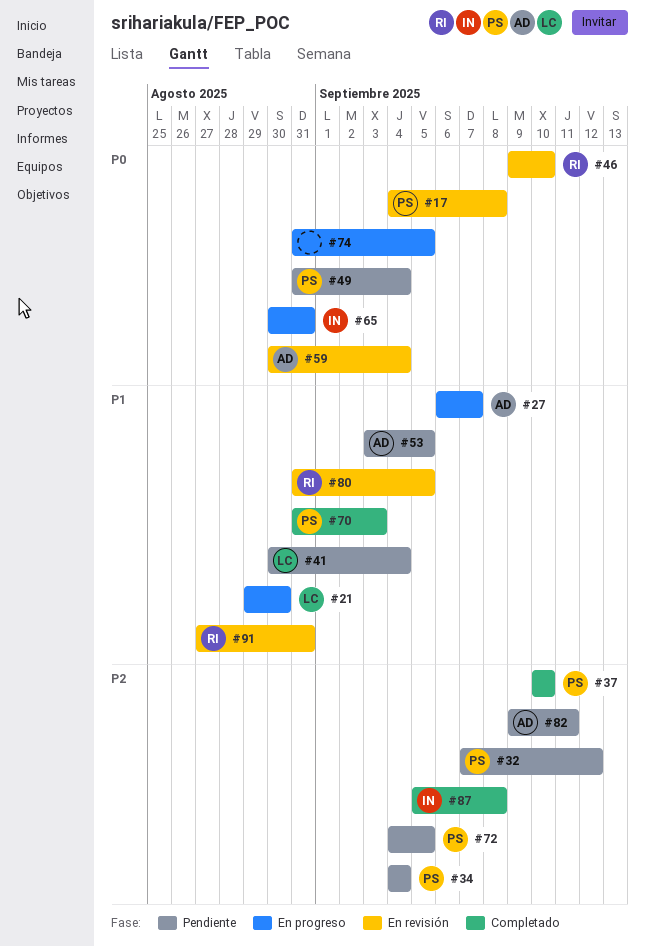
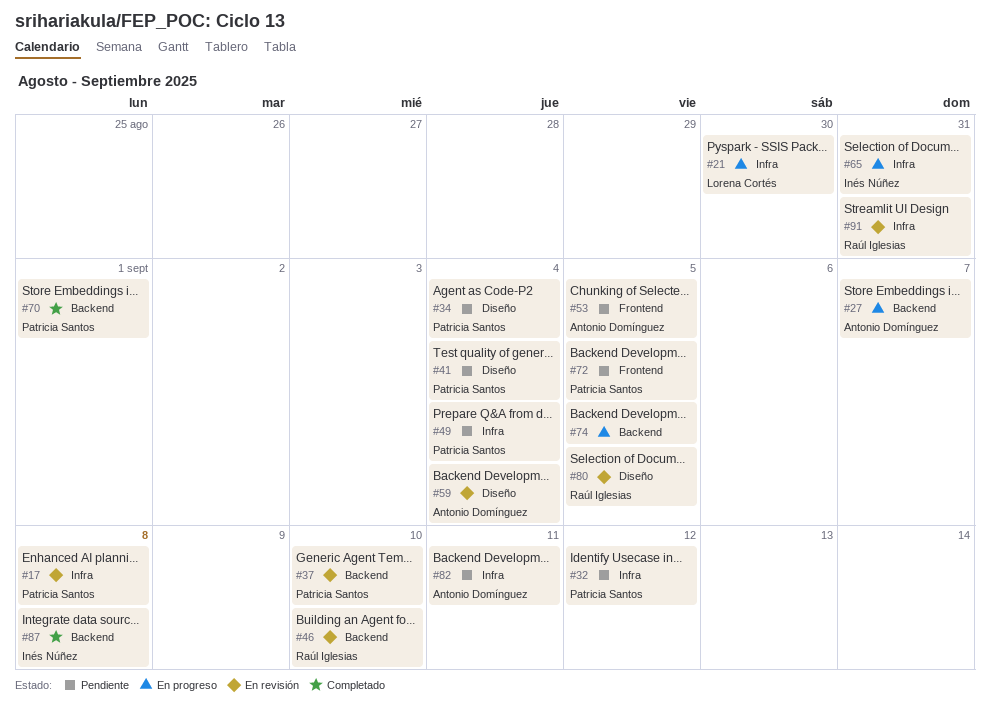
#37, status: Completado -> En revisión
#41, owner: Lorena Cortés -> Patricia Santos
#70, due: Sep 3 -> Sep 1

